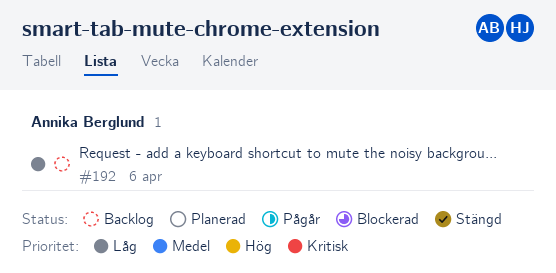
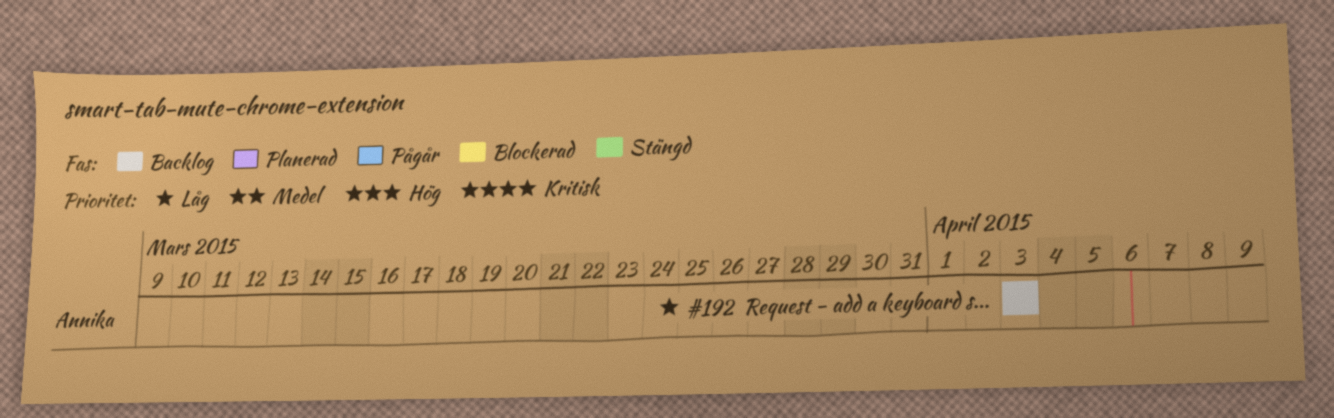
#192, due: Apr 6 -> Apr 3

